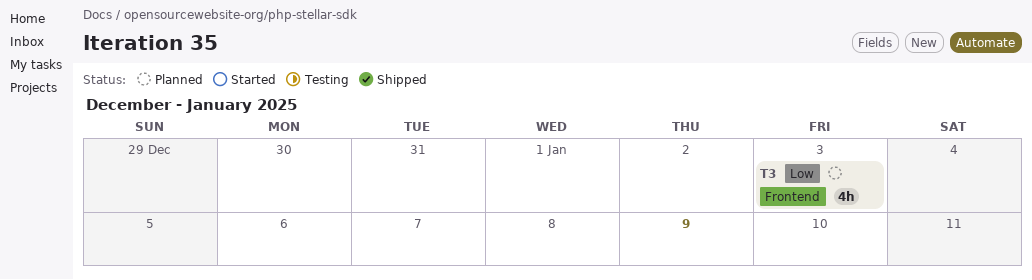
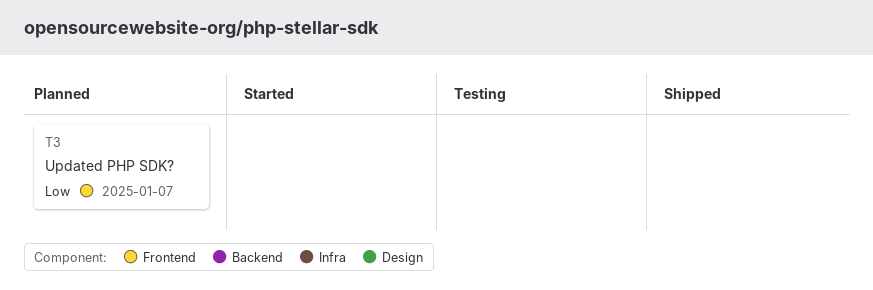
T3, due: Jan 3 -> Jan 7

